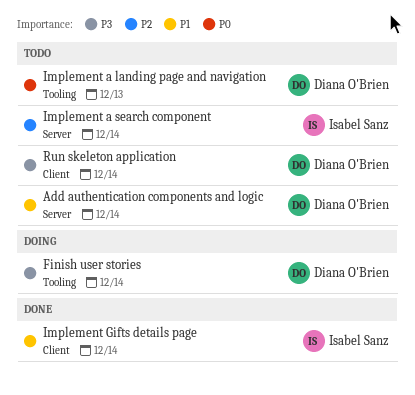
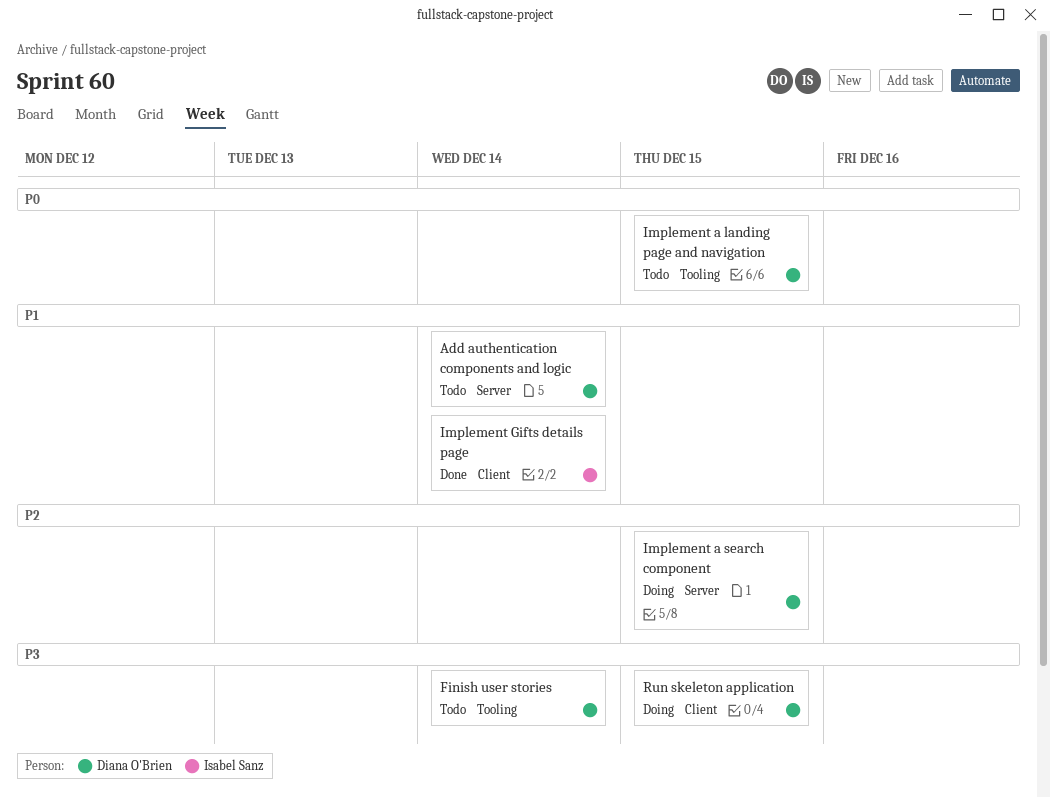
Finish user stories, status: Doing -> Todo
Implement a landing page and navigation, due: Dec 13 -> Dec 15
Implement a search component, status: Todo -> Doing
Implement a search component, owner: Isabel Sanz -> Diana O'Brien
Implement a search component, due: Dec 14 -> Dec 15
Run skeleton application, status: Todo -> Doing
Run skeleton application, due: Dec 14 -> Dec 15

